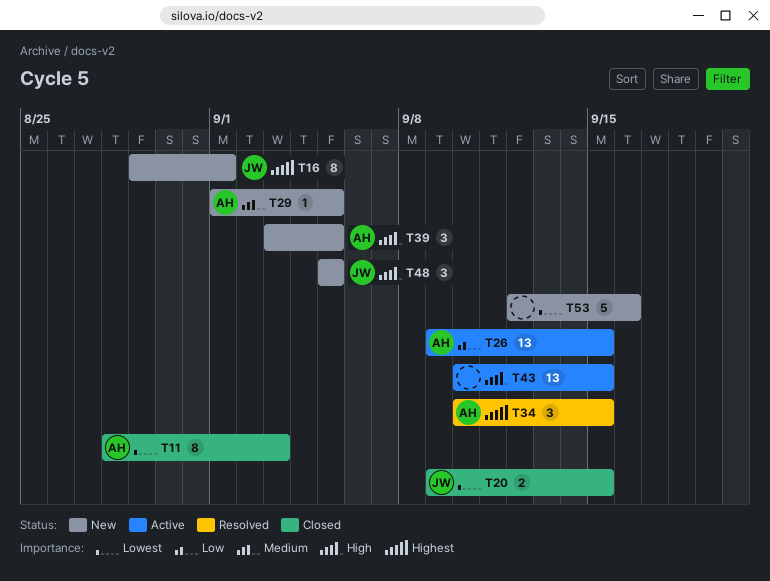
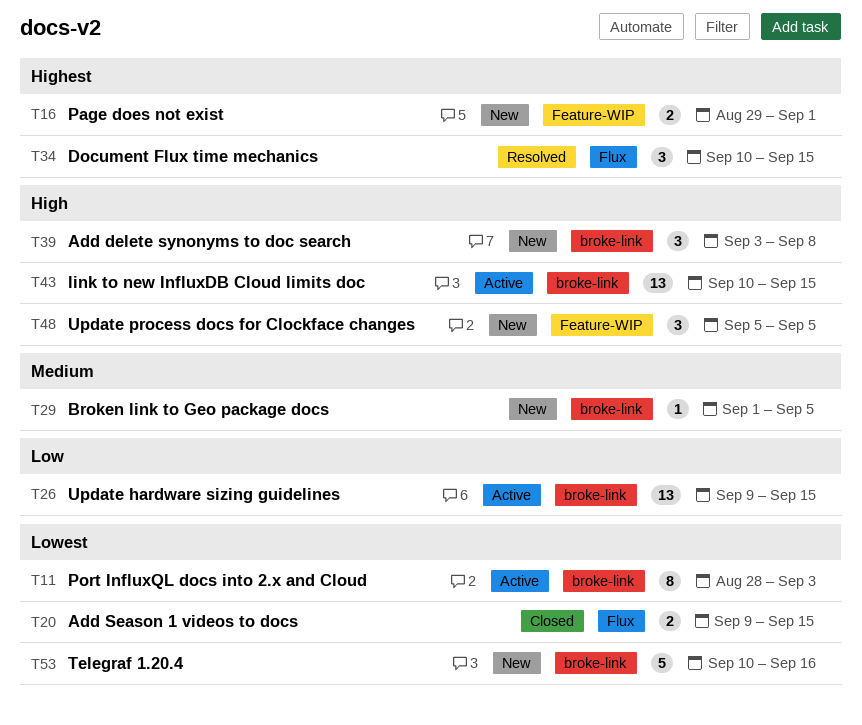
T11, status: Closed -> Active
T16, estimate: 8 -> 2
T39, due: Sep 5 -> Sep 8
T53, start: Sep 12 -> Sep 10

